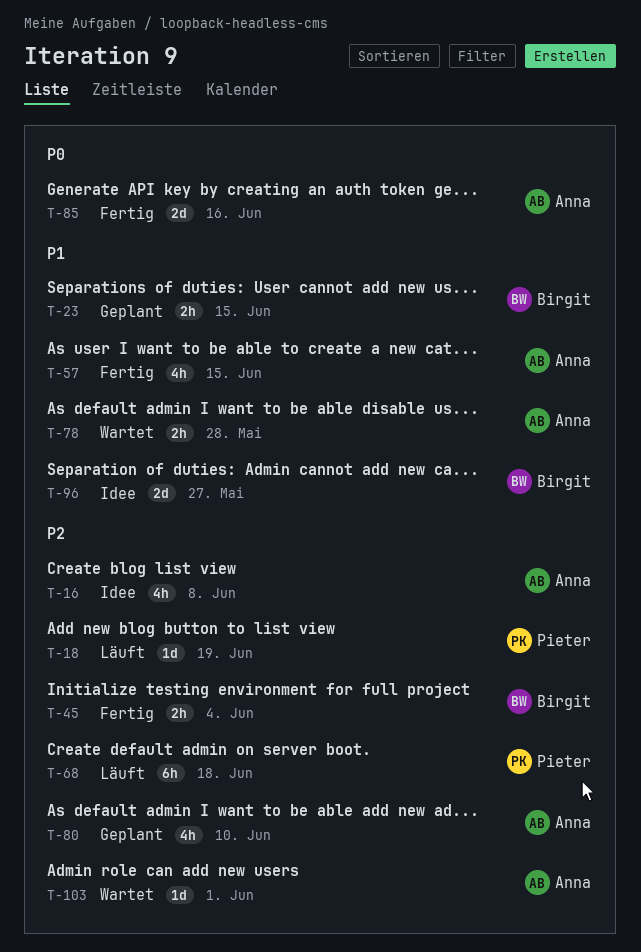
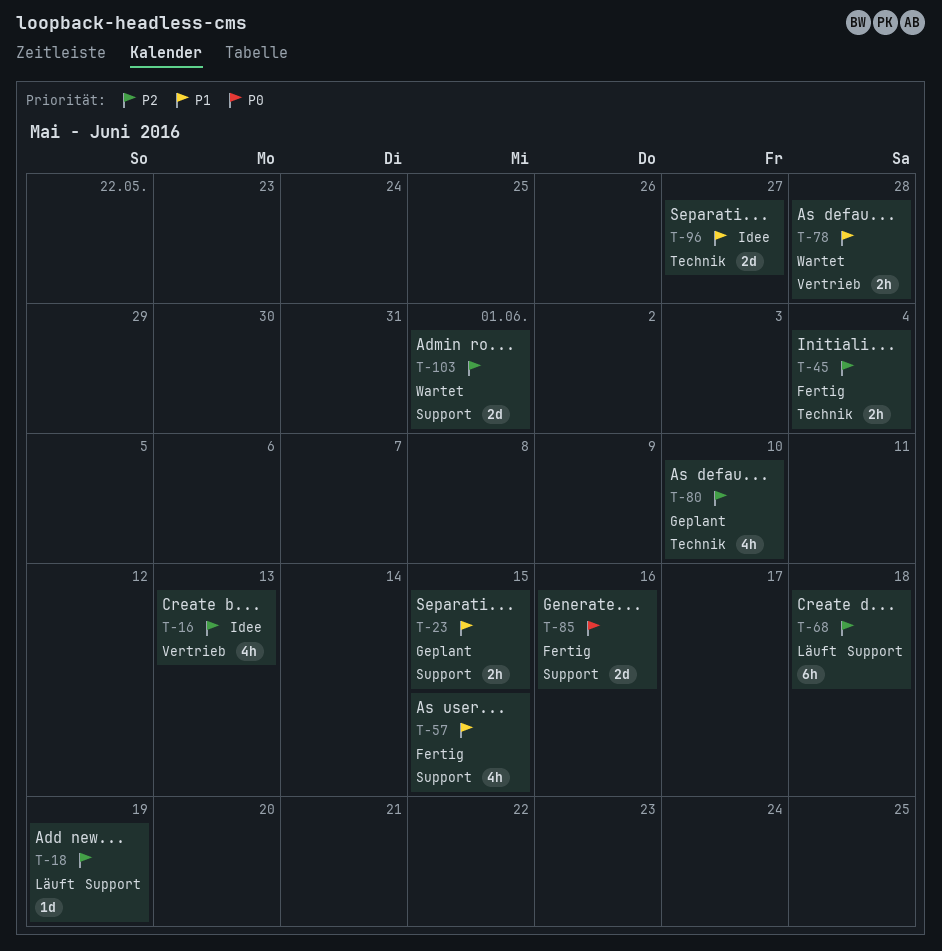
T-16, due: Jun 8 -> Jun 13
T-103, estimate: 1d -> 2d

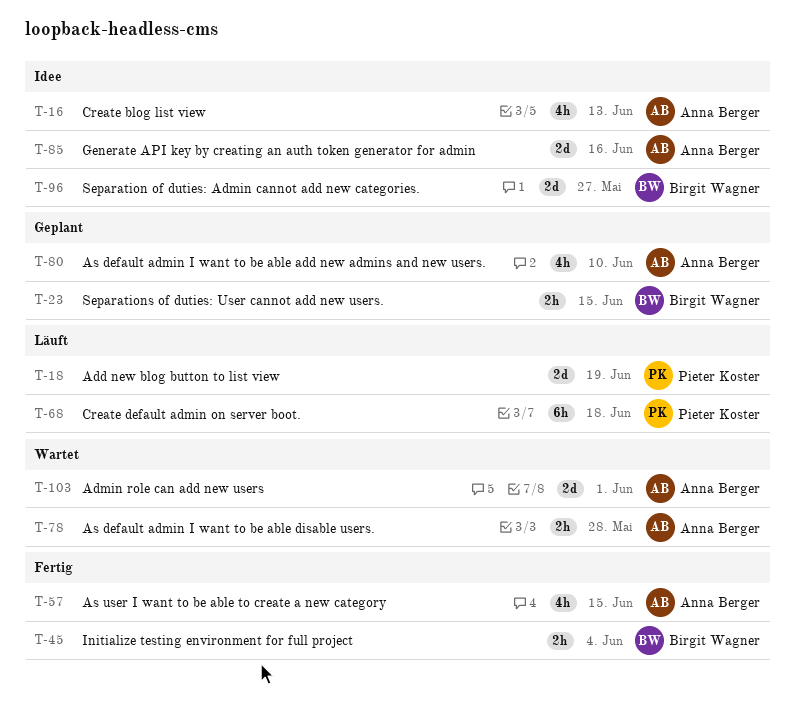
T-18, estimate: 1d -> 2d
T-85, status: Fertig -> Idee

